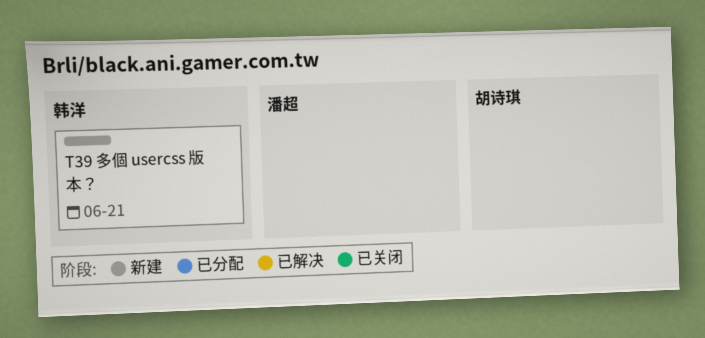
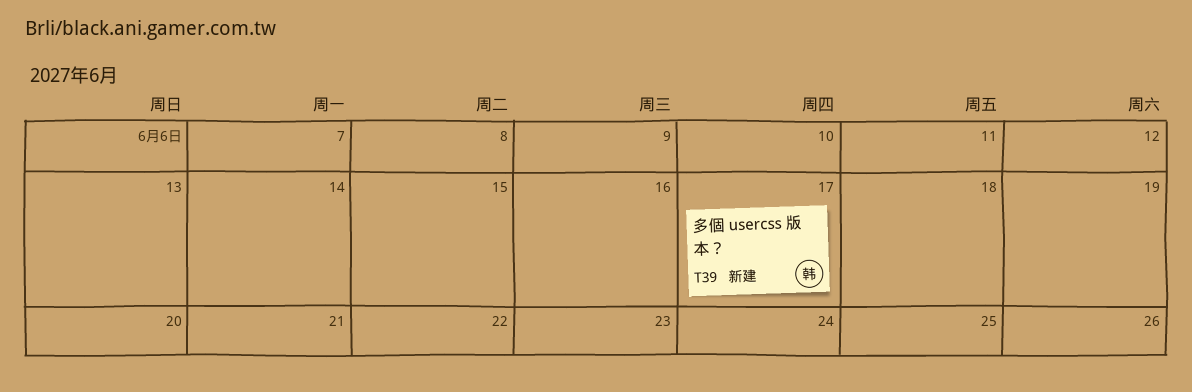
T39, due: Jun 21 -> Jun 17

